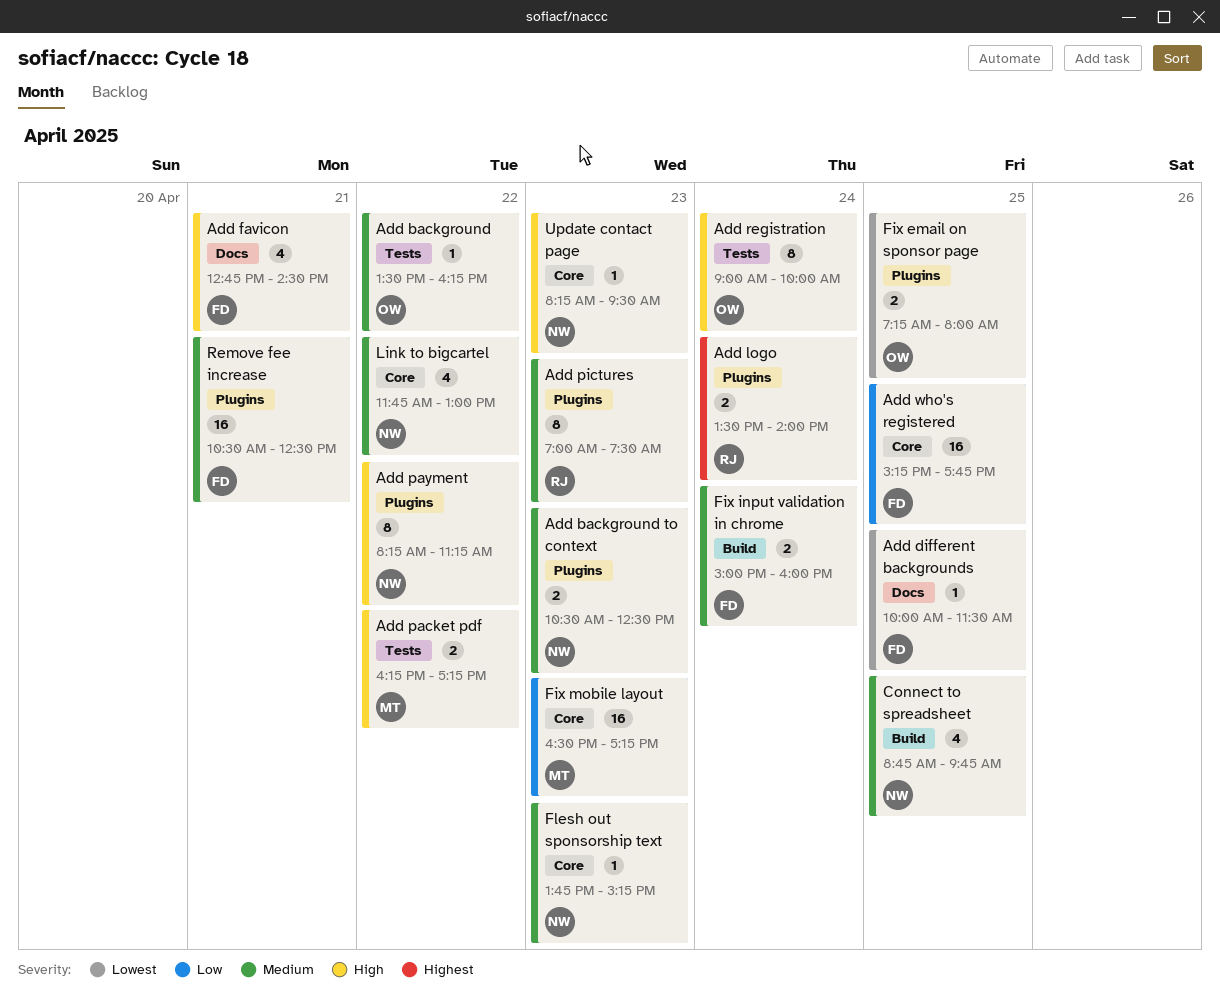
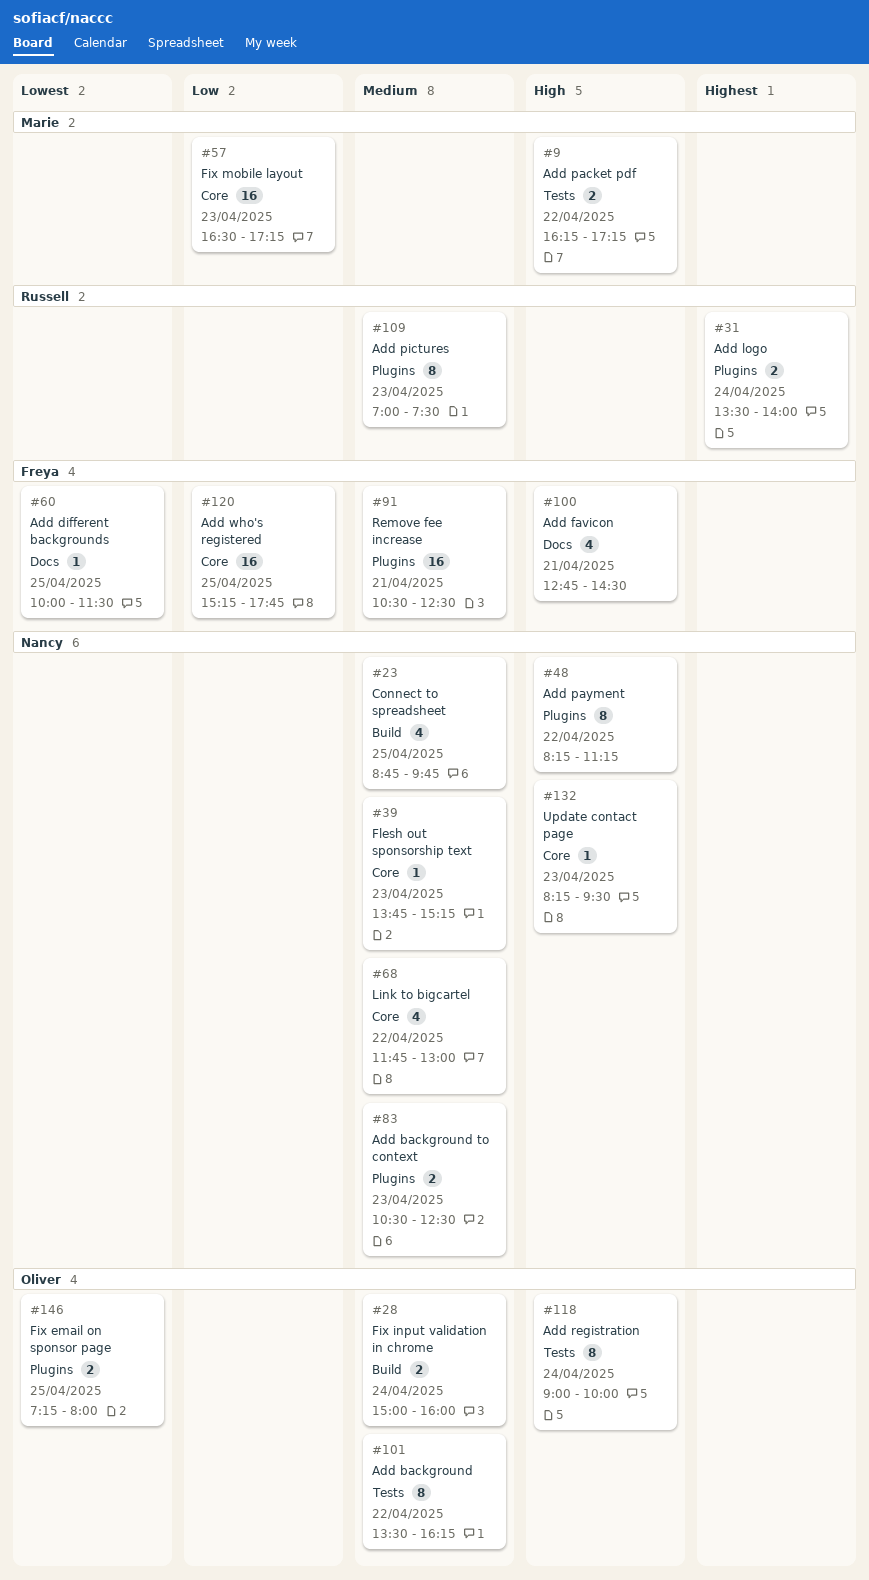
Add background, estimate: 1 -> 8
Fix input validation in chrome, owner: Freya -> Oliver

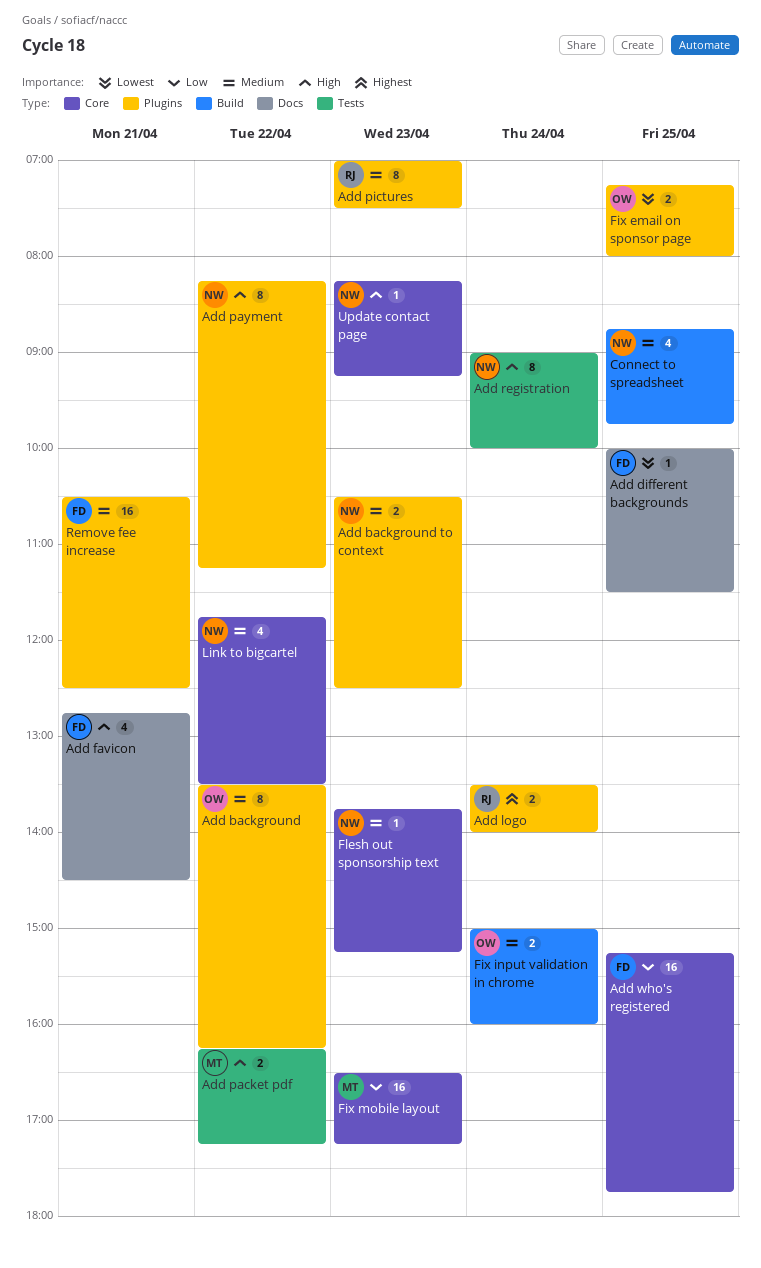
Add background, label: Tests -> Plugins
Add registration, owner: Oliver -> Nancy
Link to bigcartel, ends: 13:00 -> 13:30
Update contact page, ends: 09:30 -> 09:15

